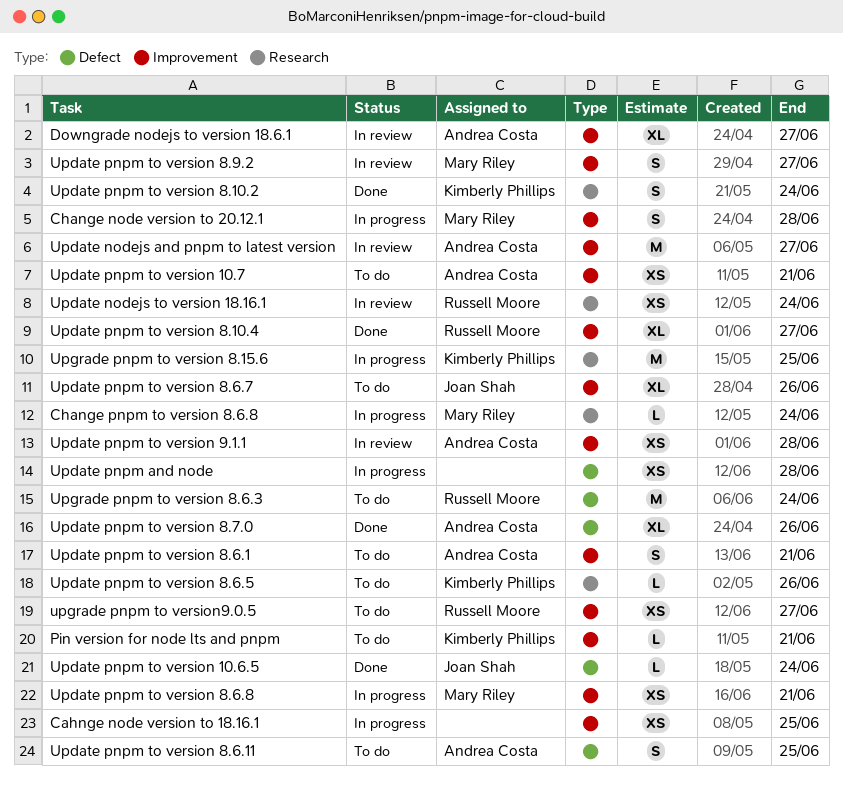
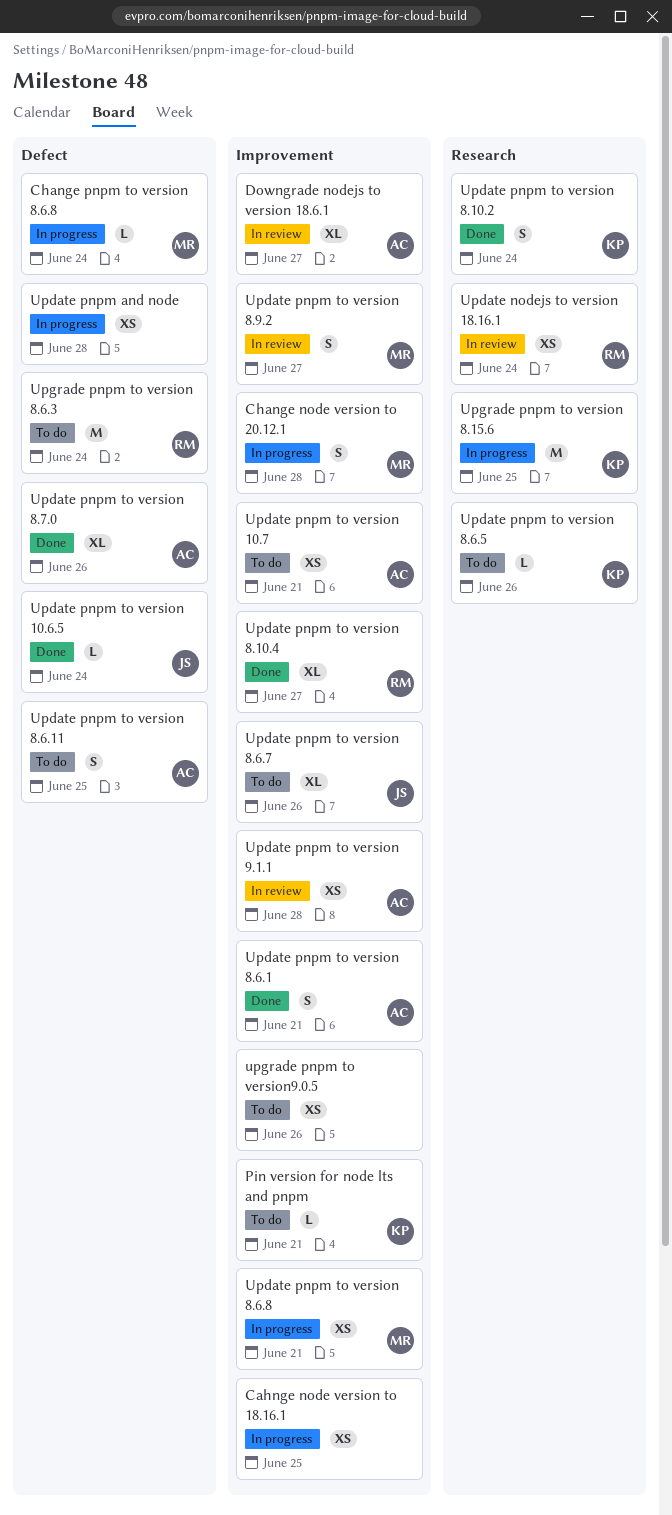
Change pnpm to version 8.6.8, label: Research -> Defect
Update nodejs and pnpm to latest version: present -> none
Update pnpm to version 8.6.1, status: To do -> Done
upgrade pnpm to version9.0.5, owner: Russell Moore -> none
upgrade pnpm to version9.0.5, due: Jun 27 -> Jun 26

